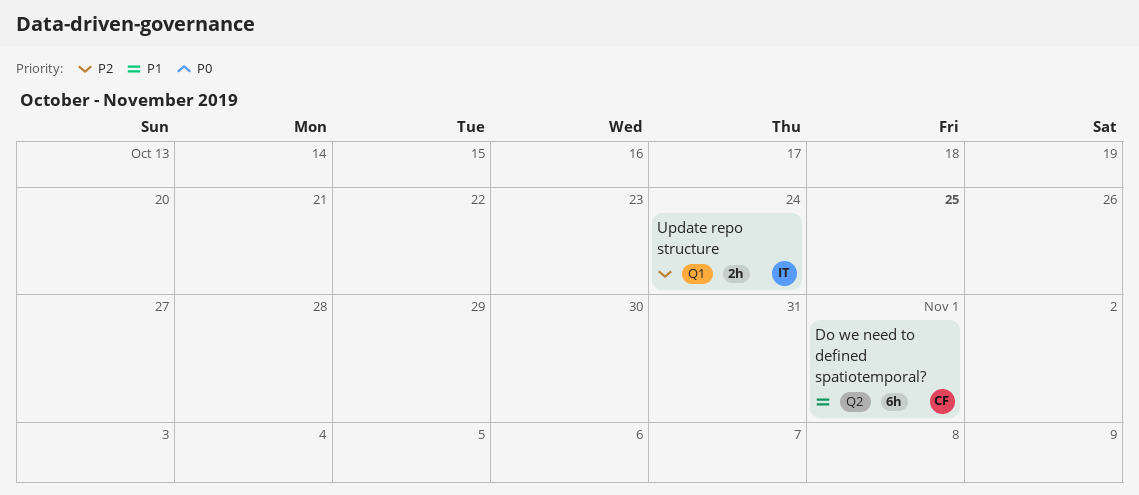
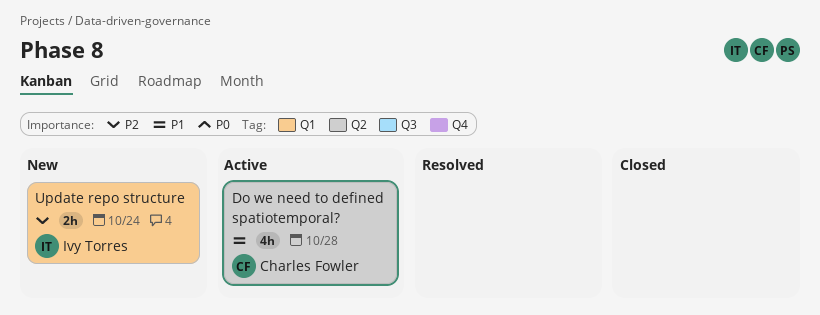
Do we need to defined spatiotemporal?, estimate: 6h -> 4h
Do we need to defined spatiotemporal?, due: Nov 1 -> Oct 28

